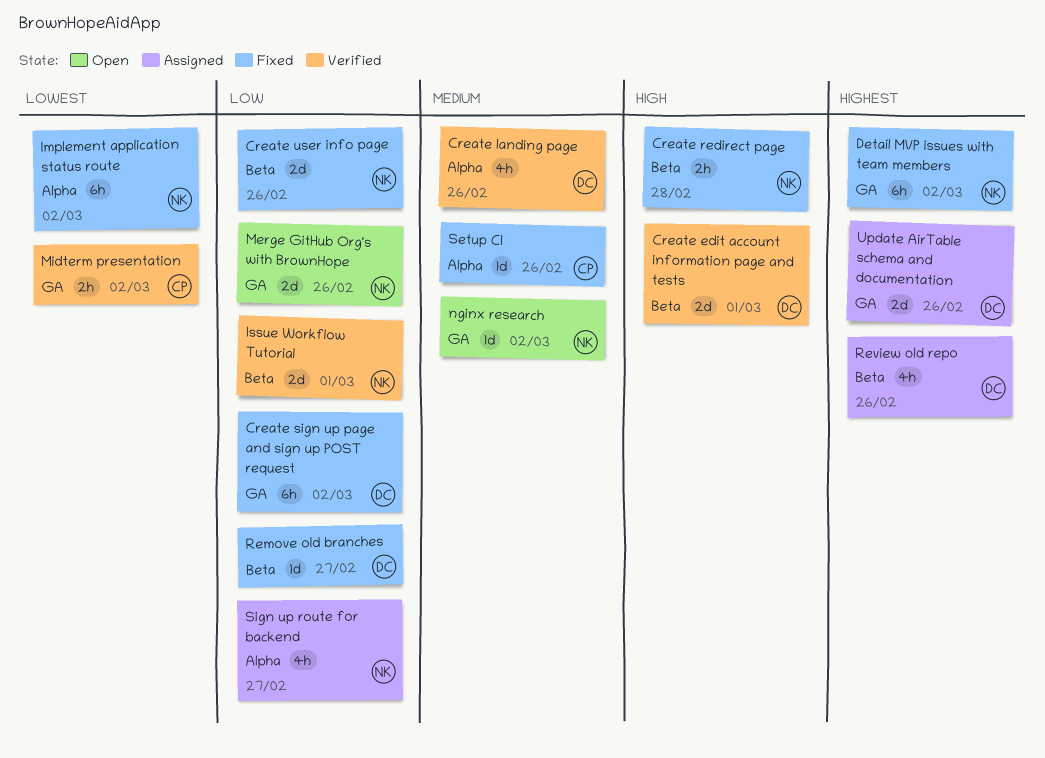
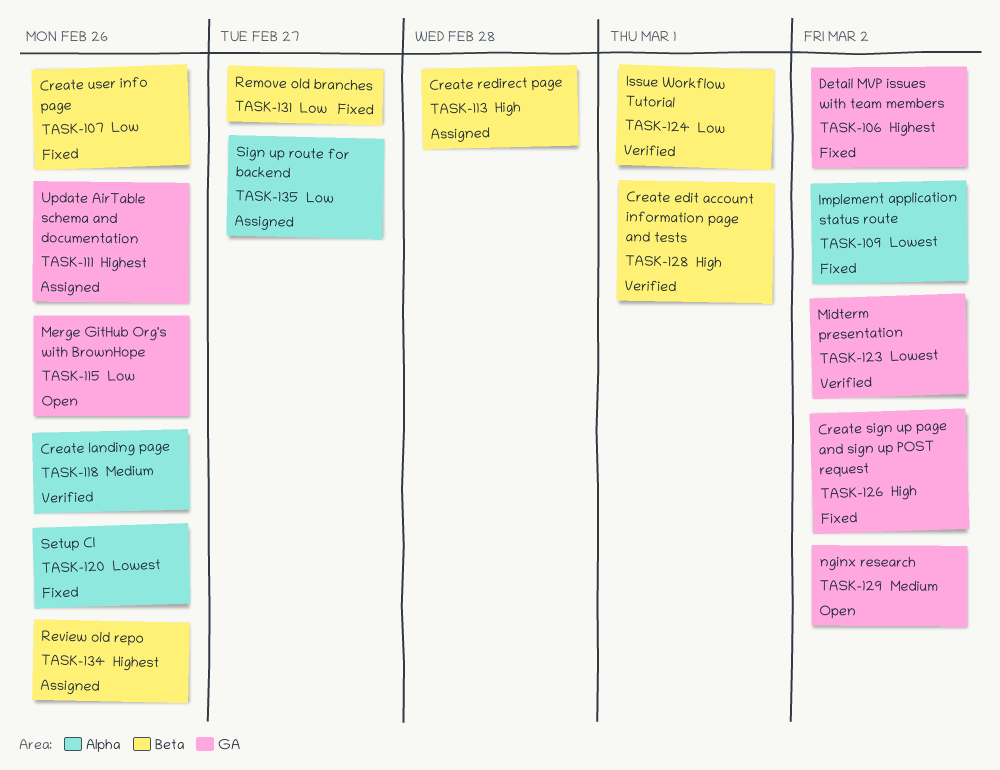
Create redirect page, status: Fixed -> Assigned
Create sign up page and sign up POST request, priority: Low -> High
Setup CI, priority: Medium -> Lowest

